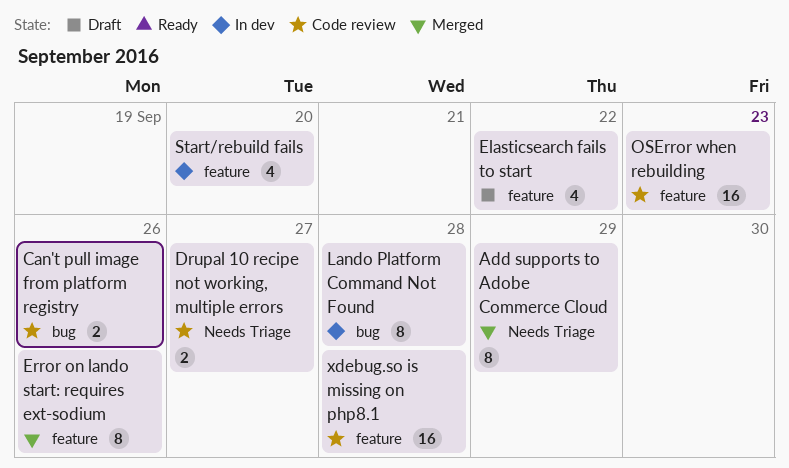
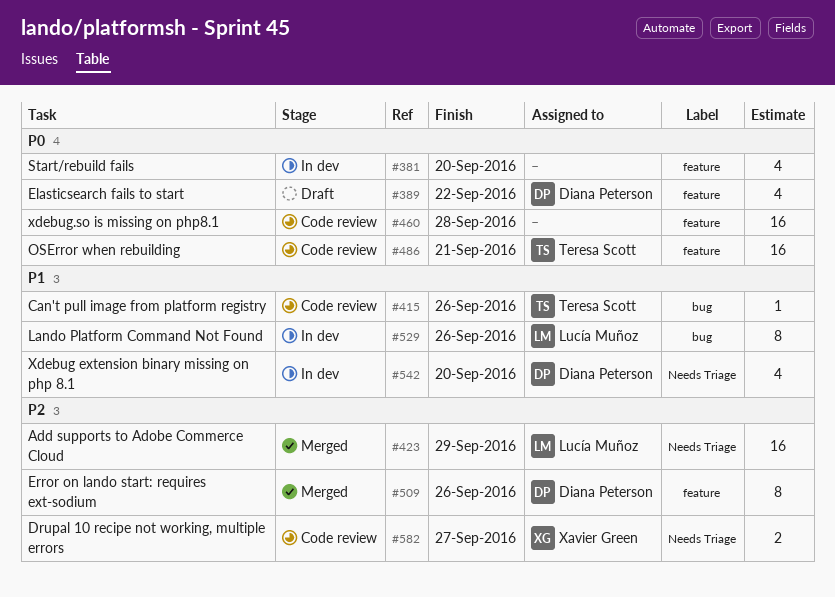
Add supports to Adobe Commerce Cloud, estimate: 8 -> 16
Can't pull image from platform registry, estimate: 2 -> 1
Lando Platform Command Not Found, due: Sep 28 -> Sep 26
OSError when rebuilding, due: Sep 23 -> Sep 21
Xdebug extension binary missing on php 8.1: none -> present

